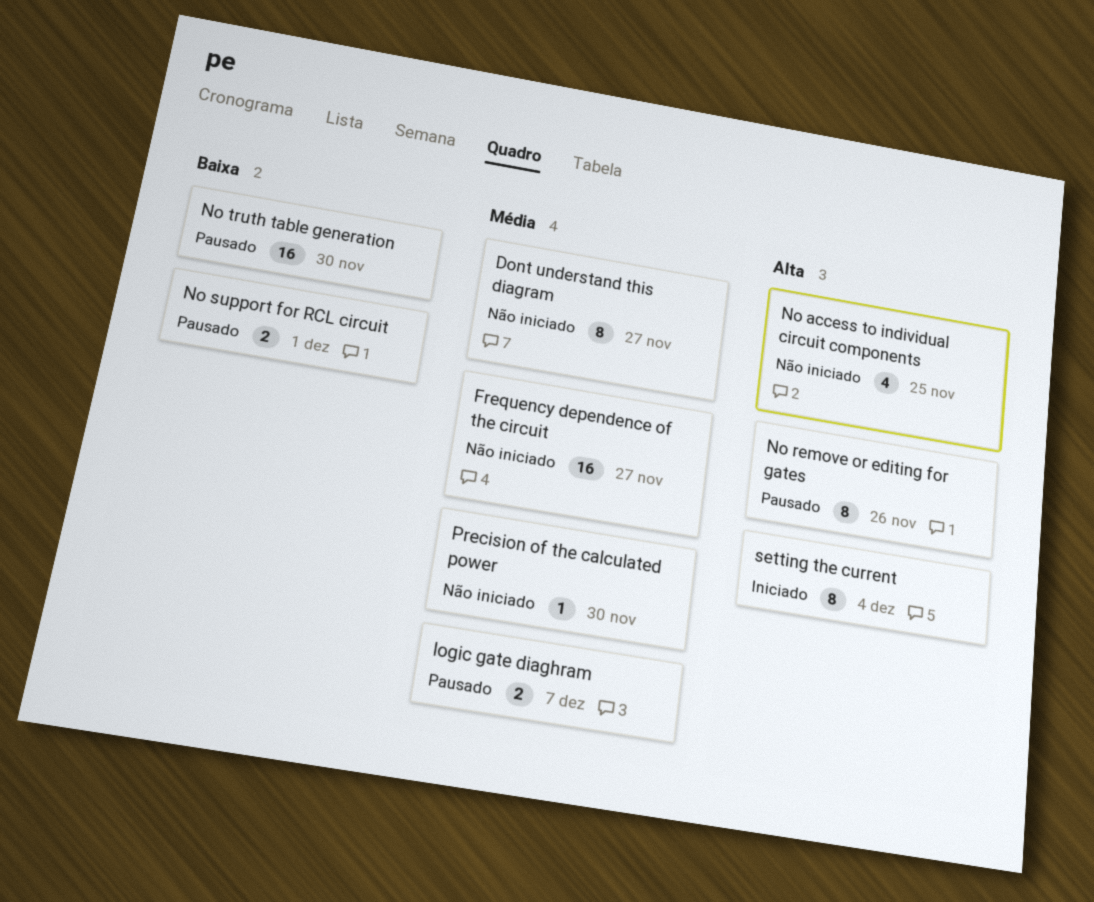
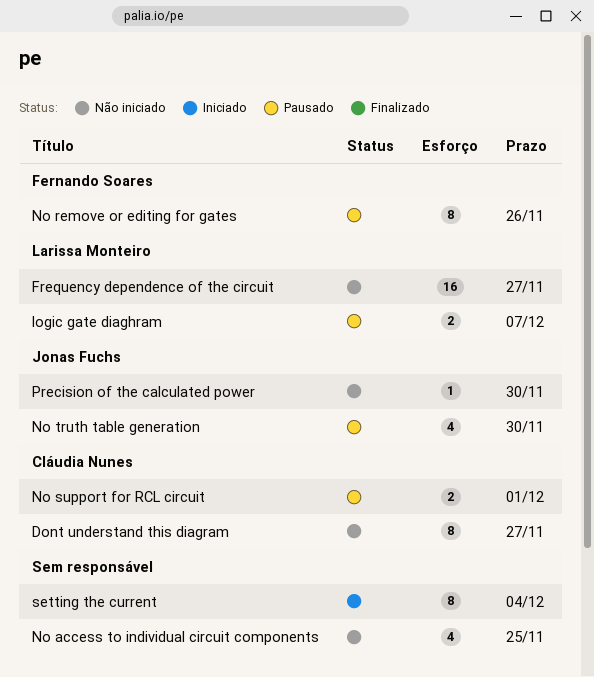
No truth table generation, estimate: 16 -> 4

